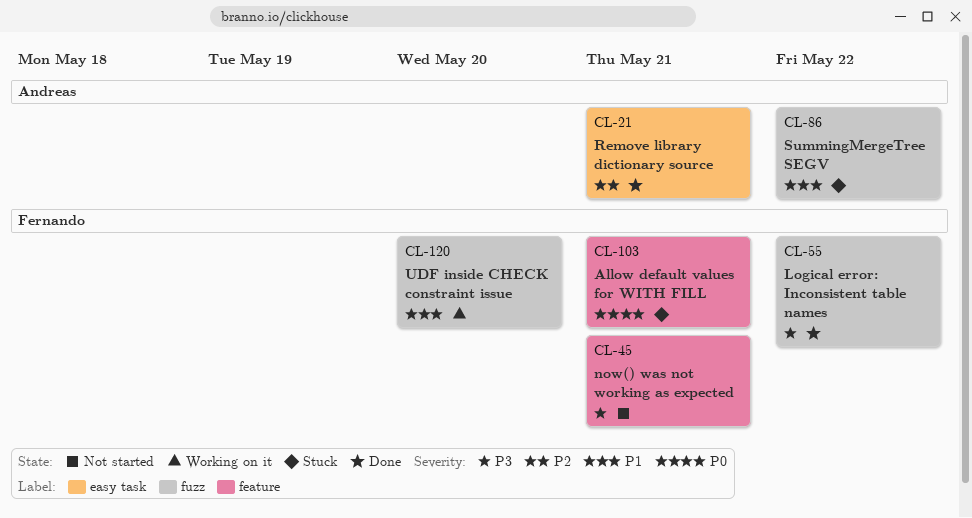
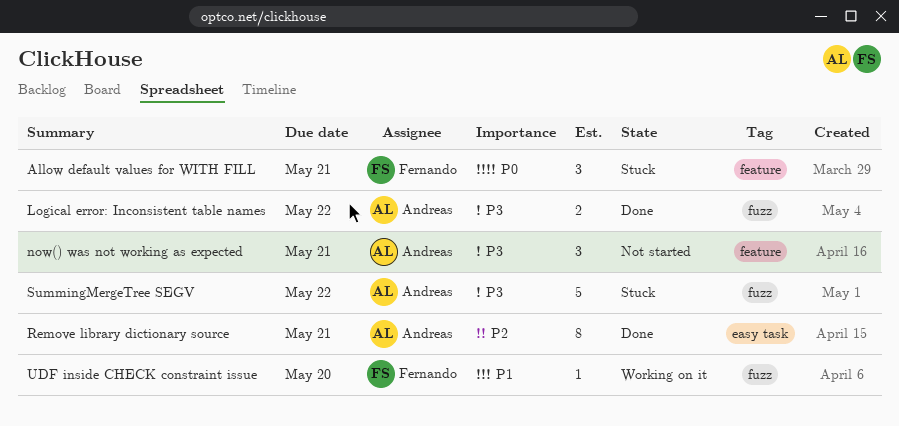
Logical error: Inconsistent table names, owner: Fernando -> Andreas
now() was not working as expected, owner: Fernando -> Andreas
SummingMergeTree SEGV, priority: P1 -> P3

